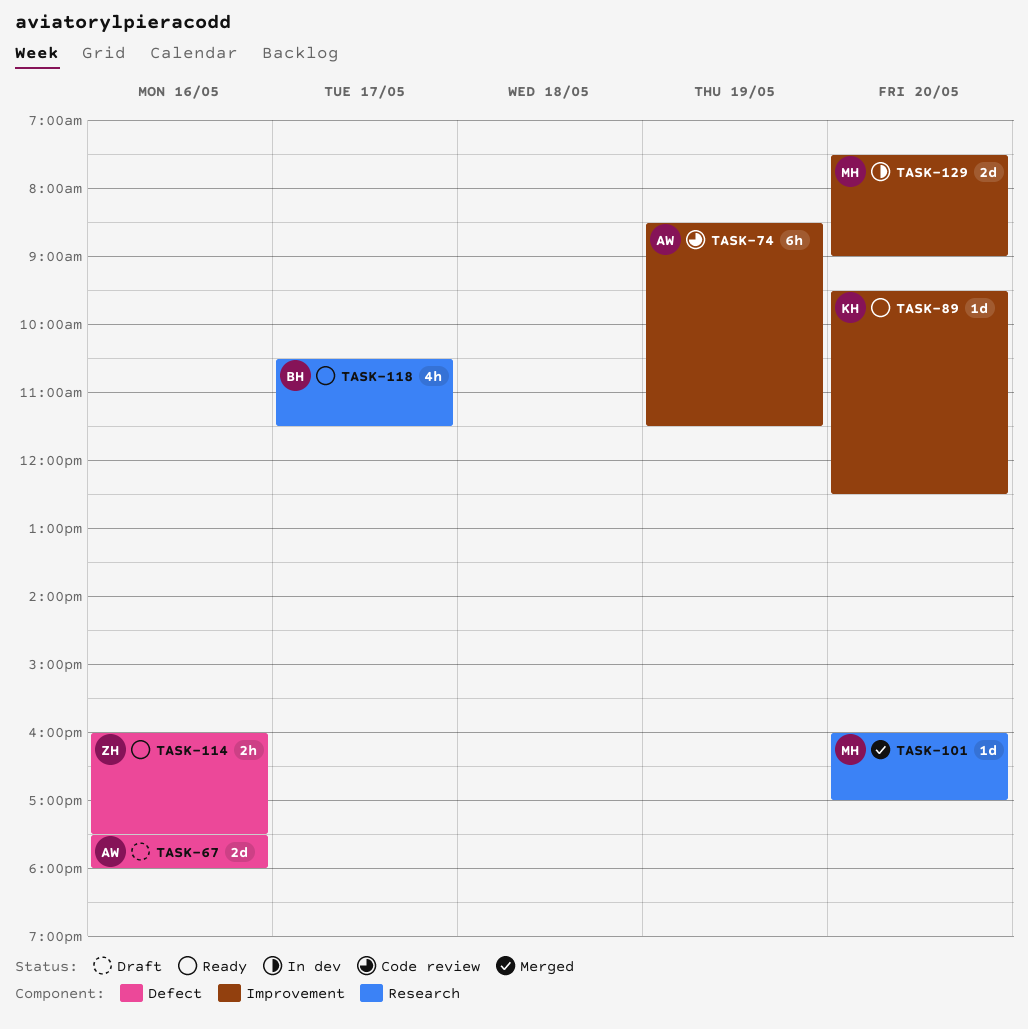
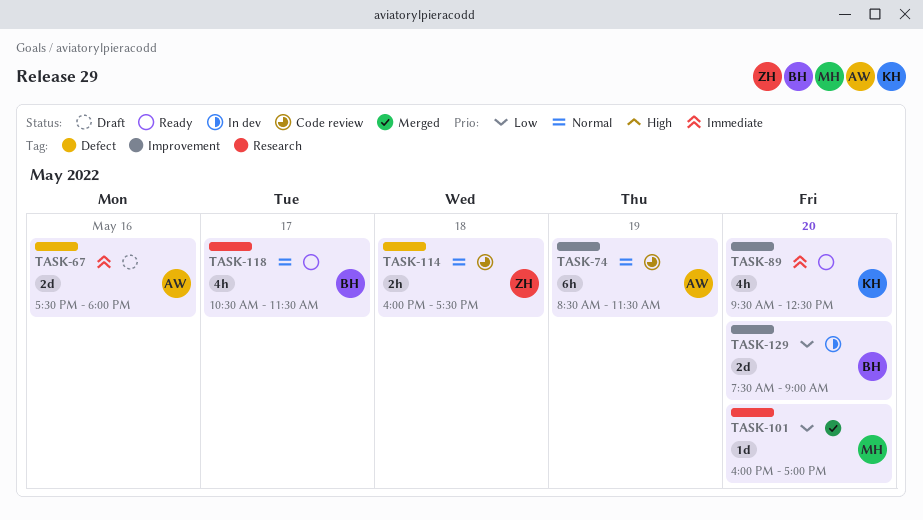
TASK-89, estimate: 1d -> 4h
TASK-114, status: Ready -> Code review
TASK-114, day: May 16 -> May 18
TASK-129, owner: MH -> BH

